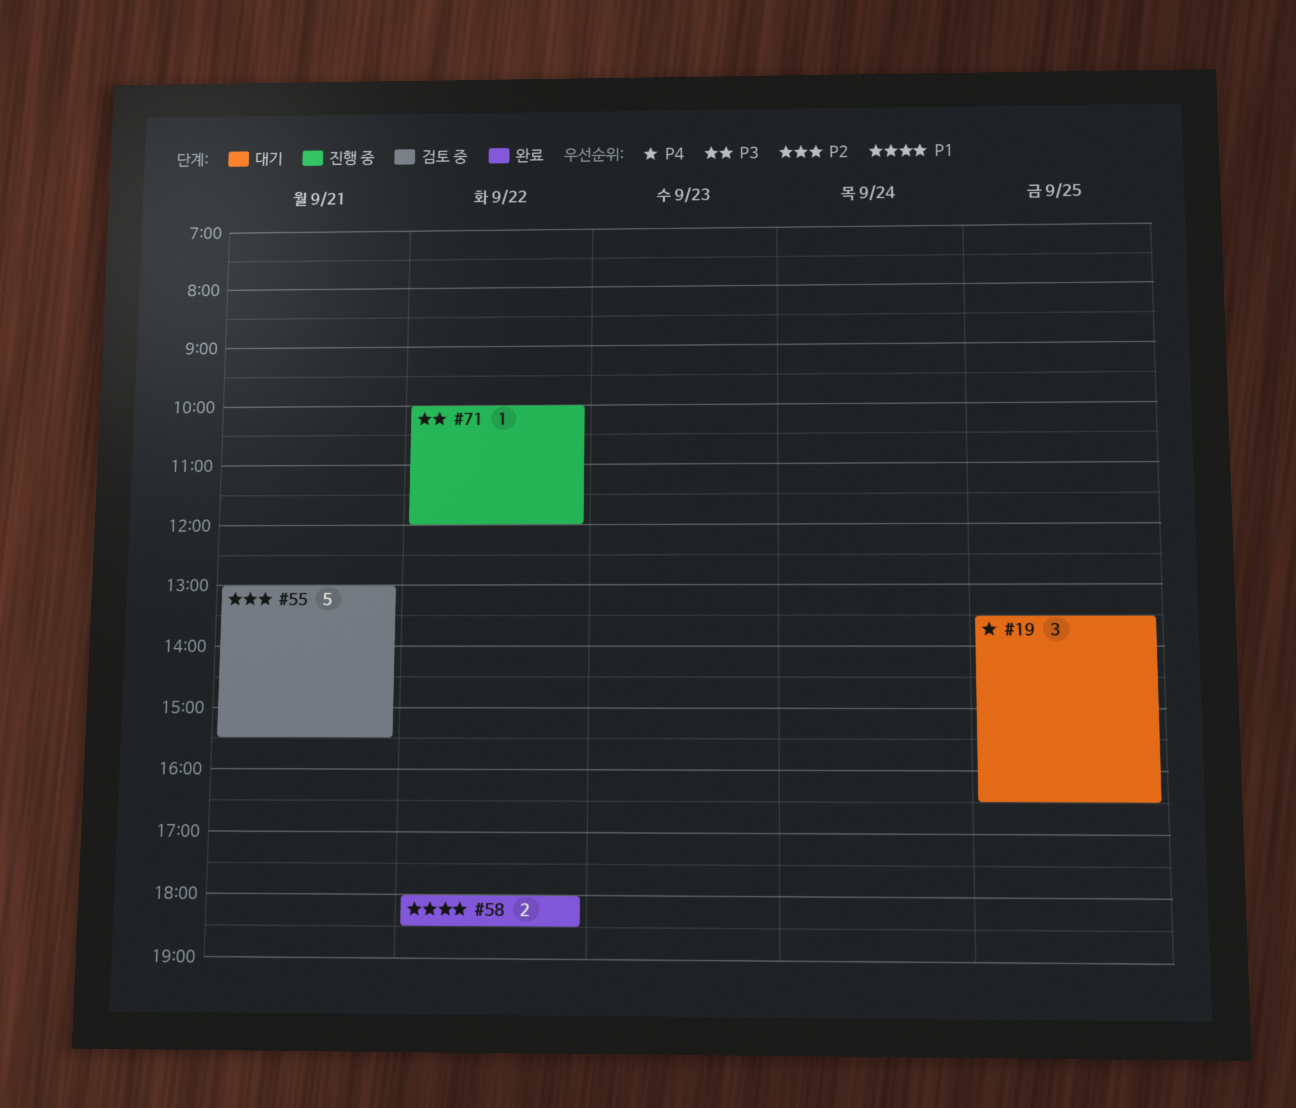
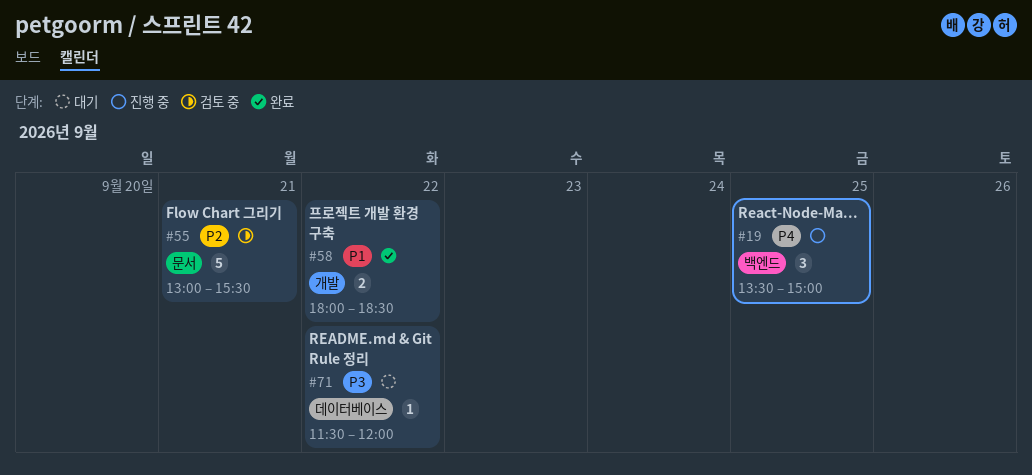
#19, status: 대기 -> 진행 중
#19, ends: 16:30 -> 15:00
#71, status: 진행 중 -> 대기
#71, begins: 10:00 -> 11:30

